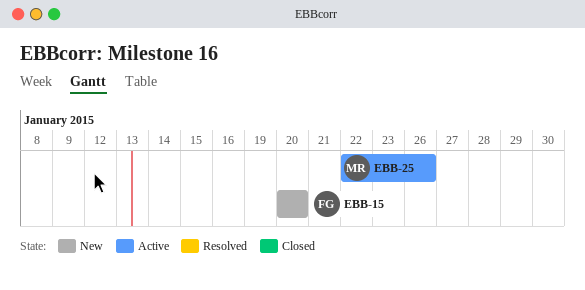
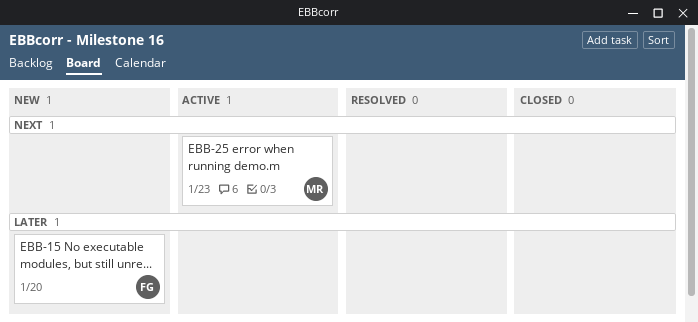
EBB-25, due: Jan 26 -> Jan 23

